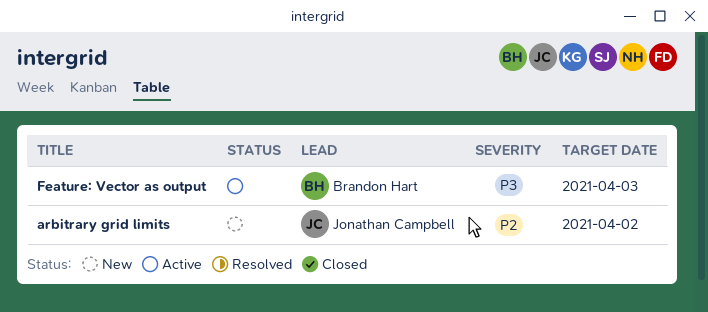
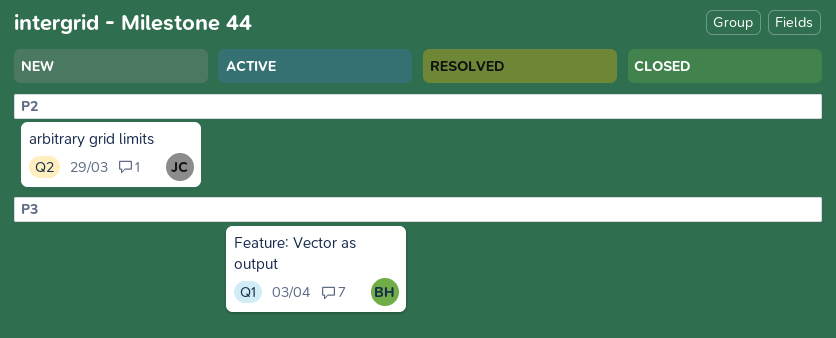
arbitrary grid limits, due: Apr 2 -> Mar 29

